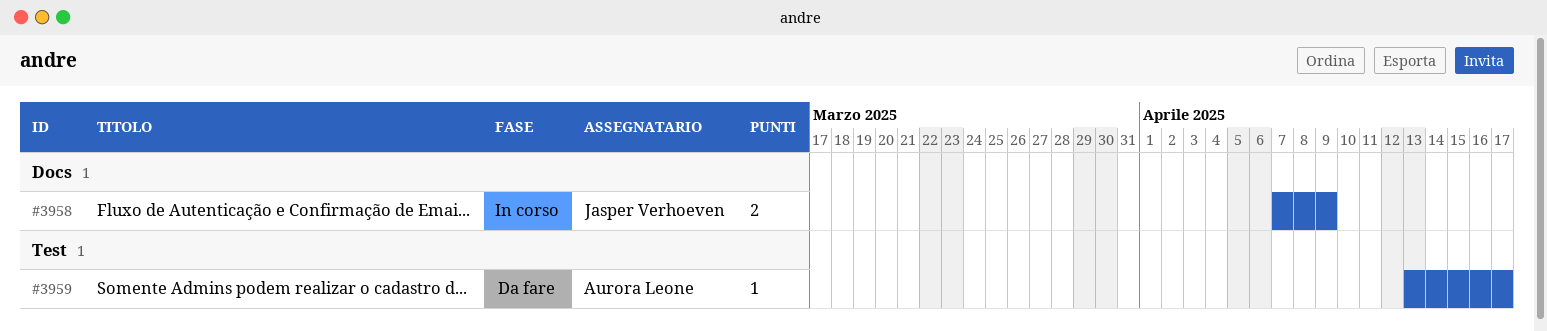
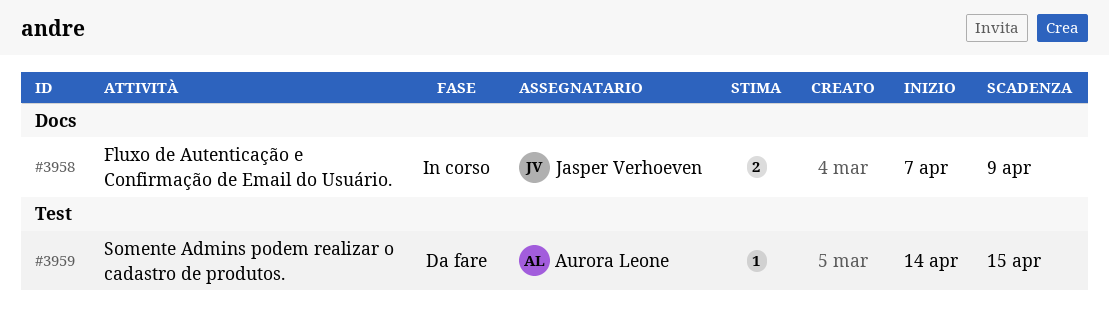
#3959, start: Apr 13 -> Apr 14
#3959, due: Apr 17 -> Apr 15

